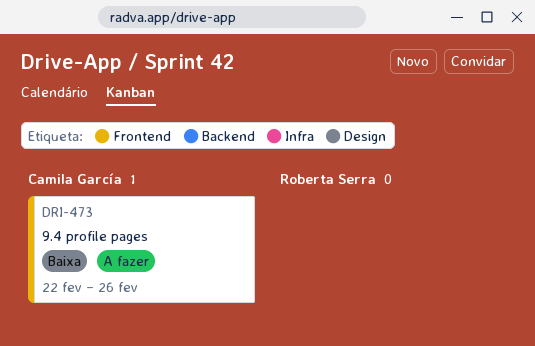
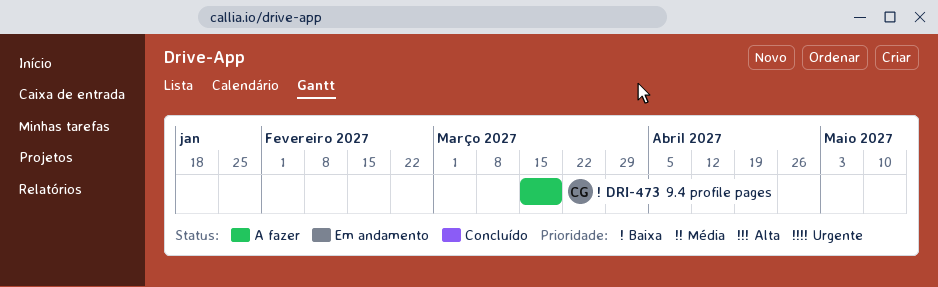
DRI-473, start: Feb 22 -> Mar 15
DRI-473, due: Feb 26 -> Mar 19

